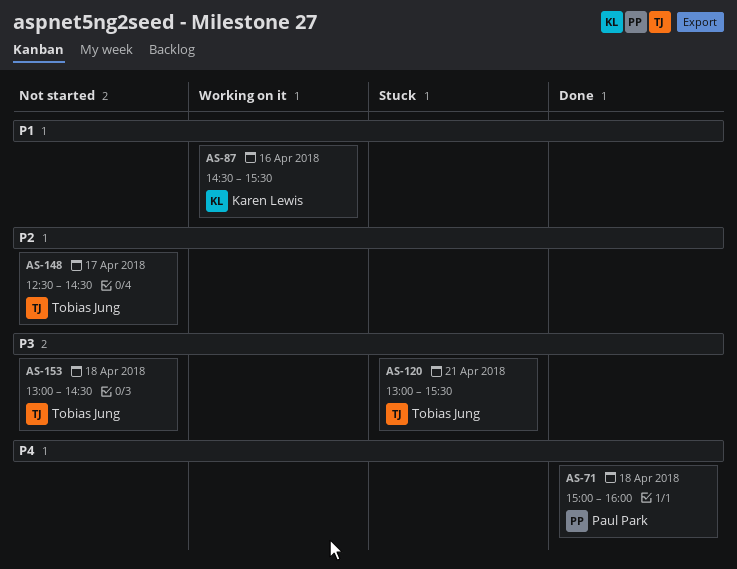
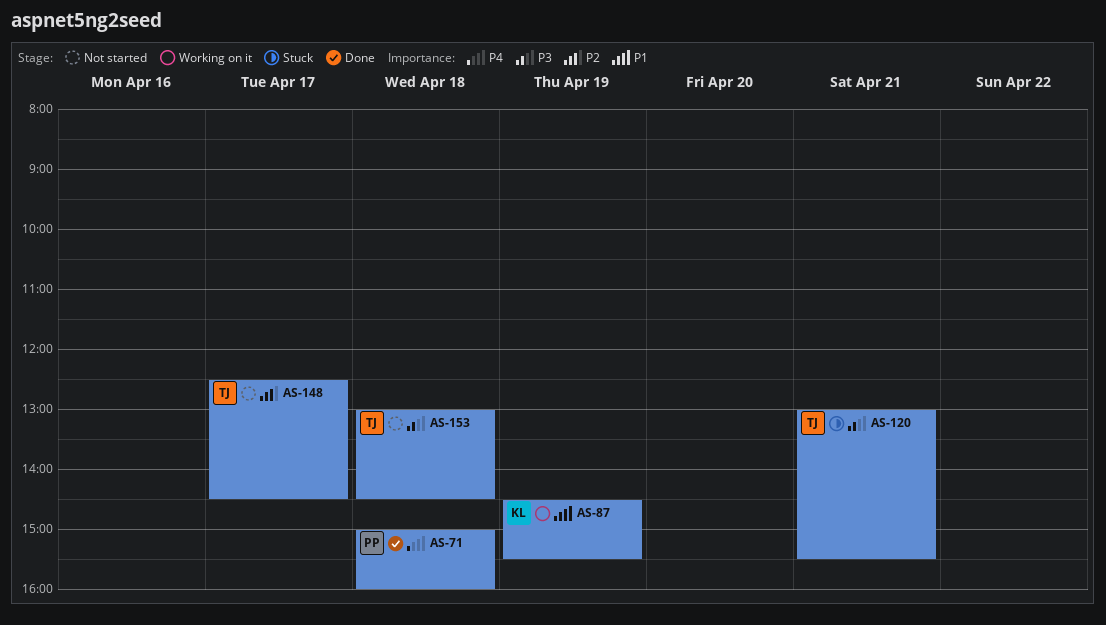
AS-87, day: Apr 16 -> Apr 19

